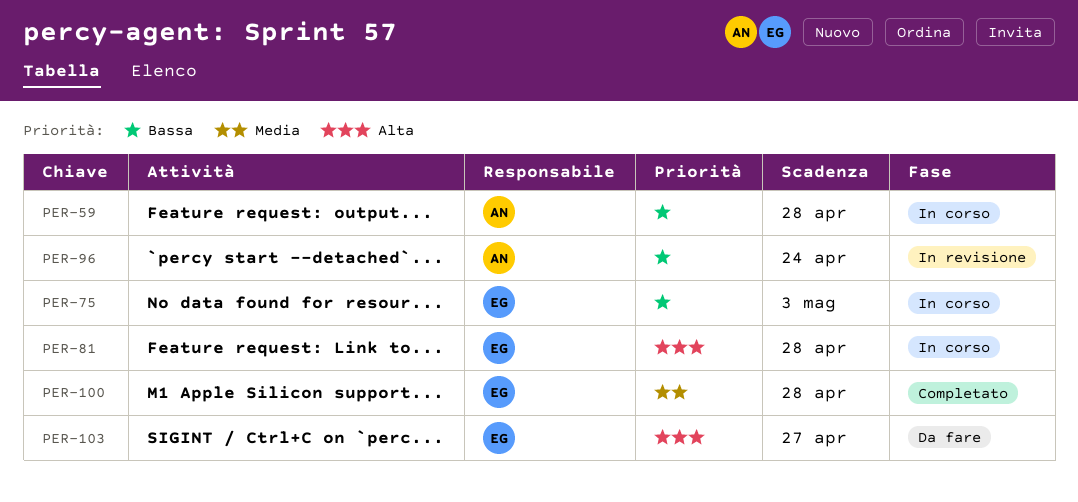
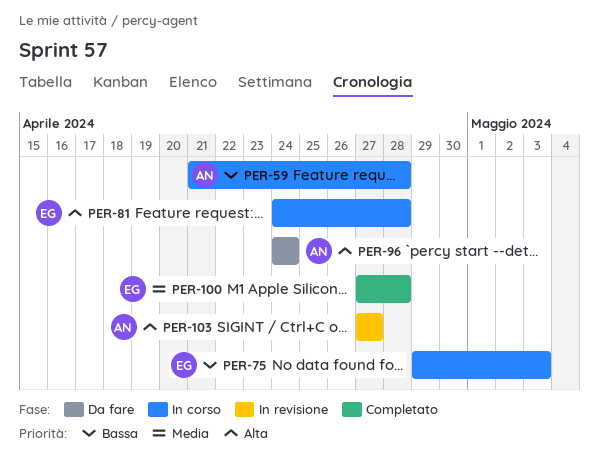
PER-96, status: In revisione -> Da fare
PER-96, priority: Bassa -> Alta
PER-103, status: Da fare -> In revisione
PER-103, owner: EG -> AN

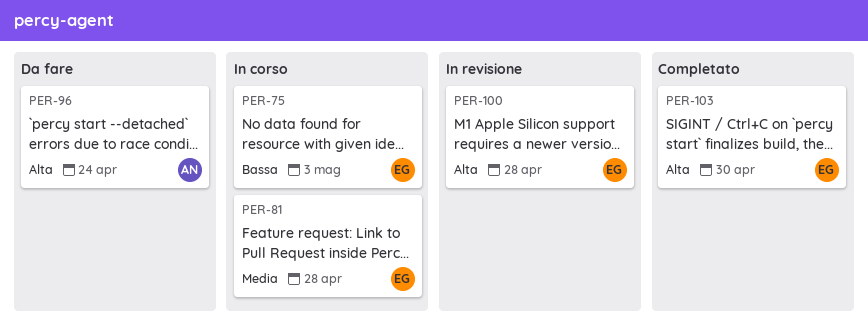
PER-59: present -> none
PER-81, priority: Alta -> Media
PER-100, status: Completato -> In revisione
PER-100, priority: Media -> Alta
PER-103, status: In revisione -> Completato
PER-103, owner: AN -> EG
PER-103, due: Apr 27 -> Apr 30

